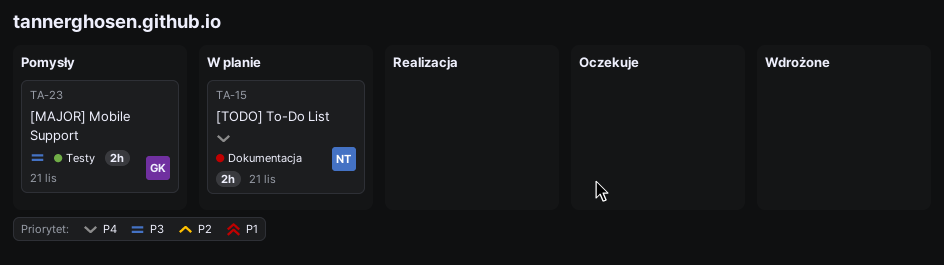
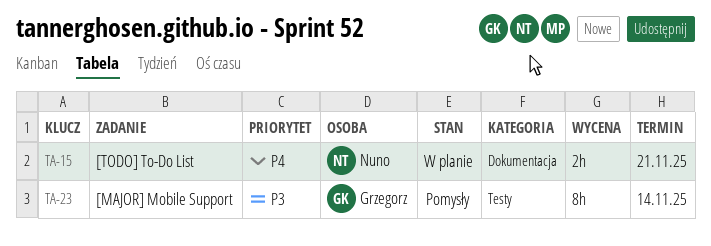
TA-23, estimate: 2h -> 8h
TA-23, due: Nov 21 -> Nov 14

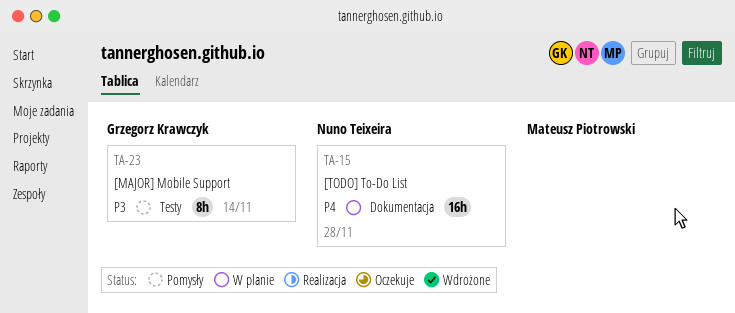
TA-15, estimate: 2h -> 16h
TA-15, due: Nov 21 -> Nov 28

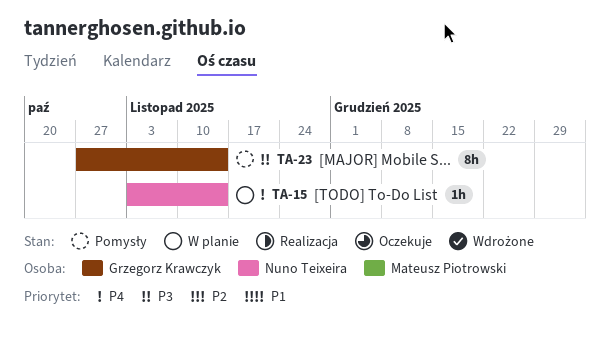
TA-15, estimate: 16h -> 1h
TA-15, due: Nov 28 -> Nov 14

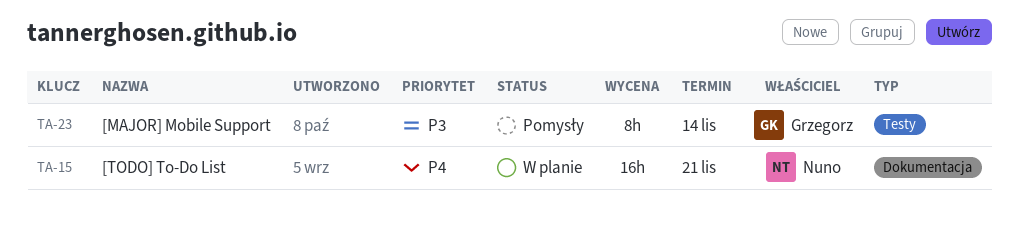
TA-15, estimate: 1h -> 16h
TA-15, due: Nov 14 -> Nov 21

